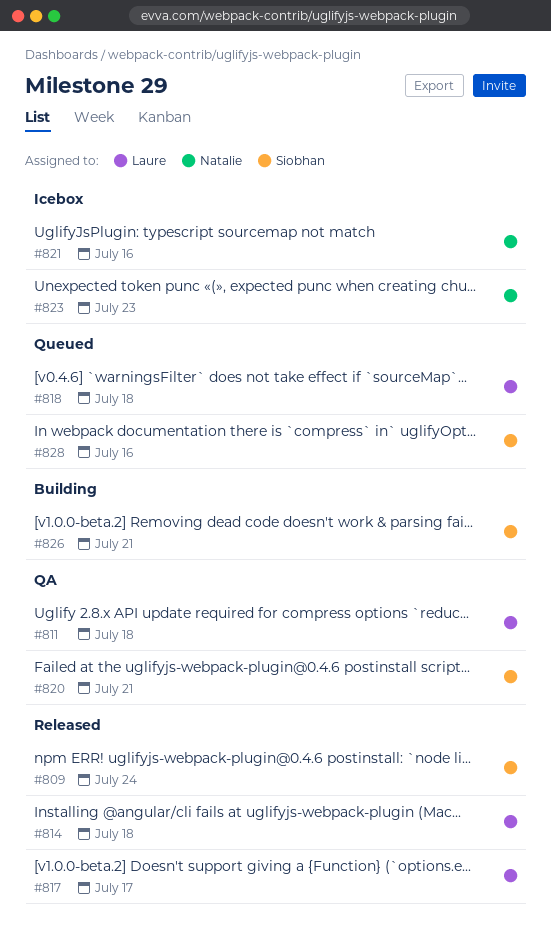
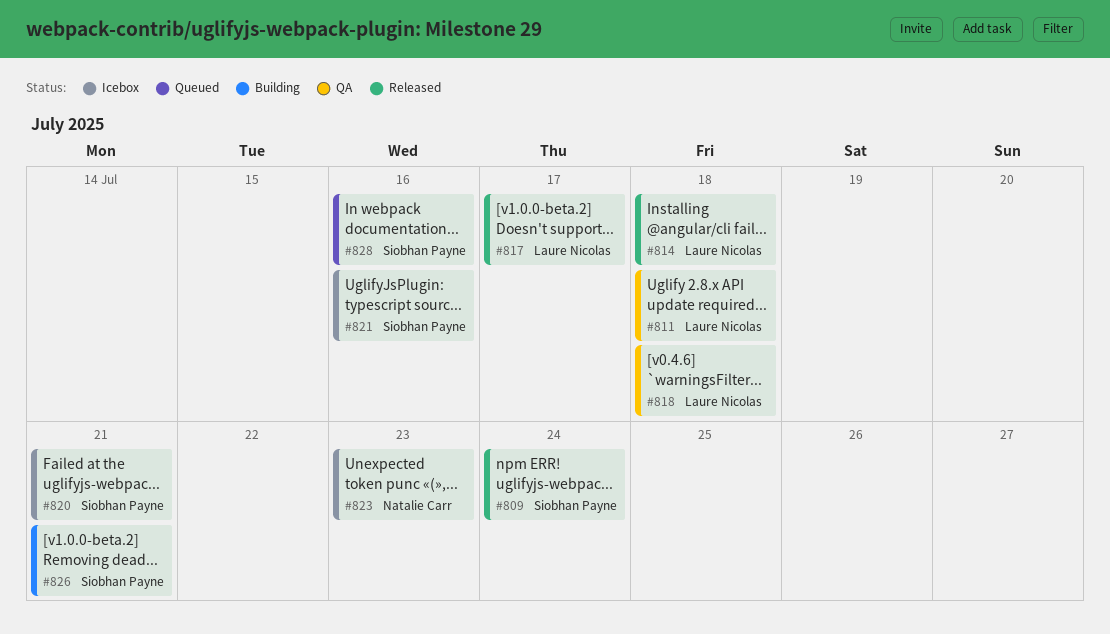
#818, status: Queued -> QA
#820, status: QA -> Icebox
#821, owner: Natalie Carr -> Siobhan Payne

